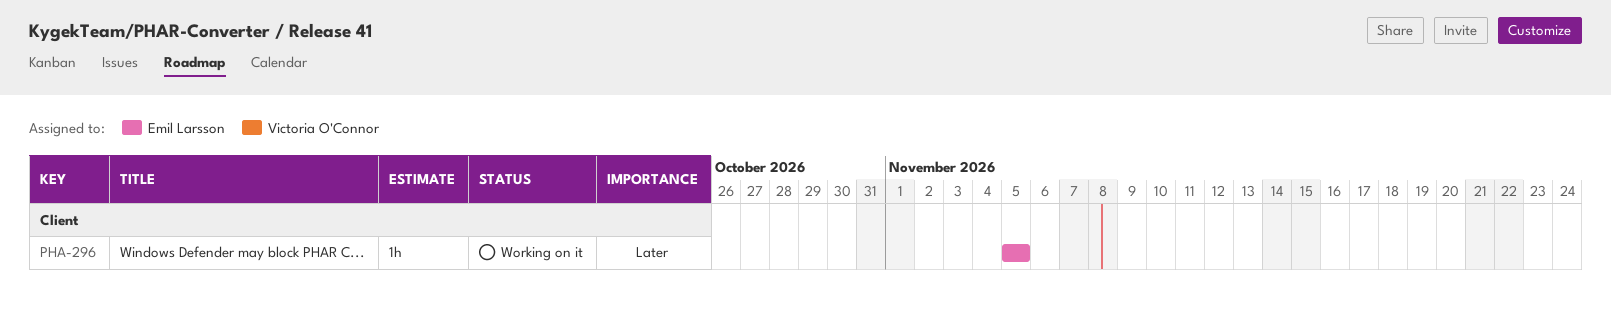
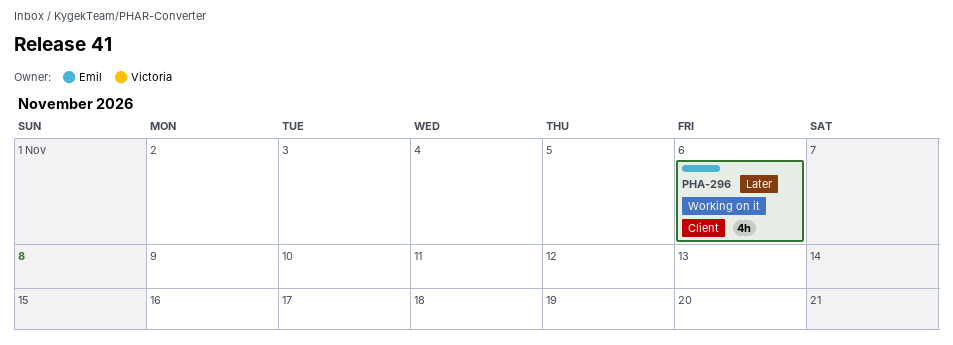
PHA-296, estimate: 1h -> 4h
PHA-296, due: Nov 5 -> Nov 6

